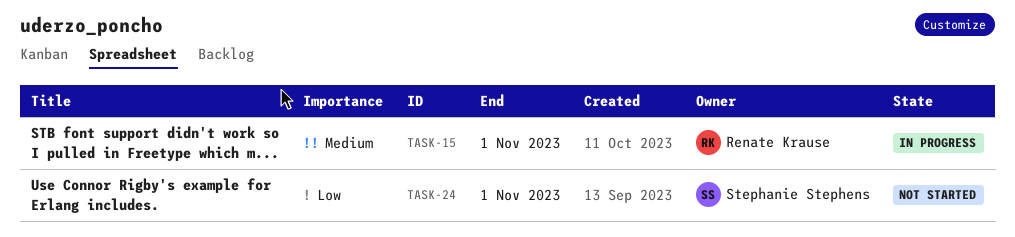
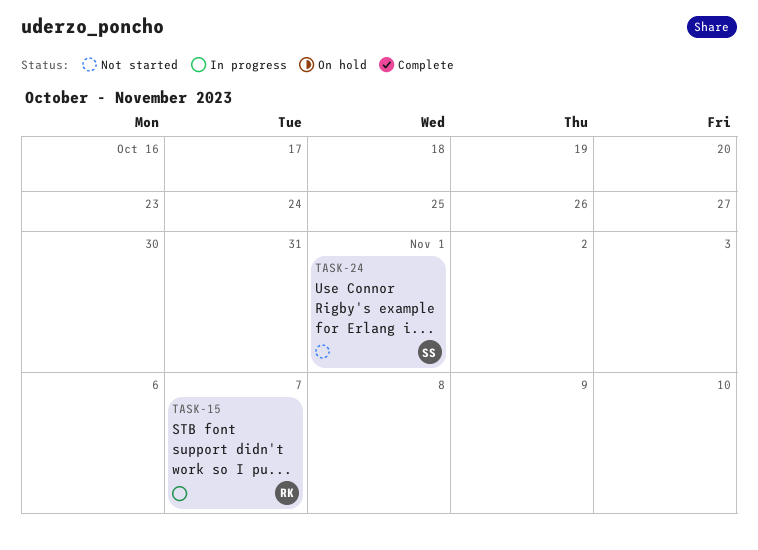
TASK-15, due: Nov 1 -> Nov 7

